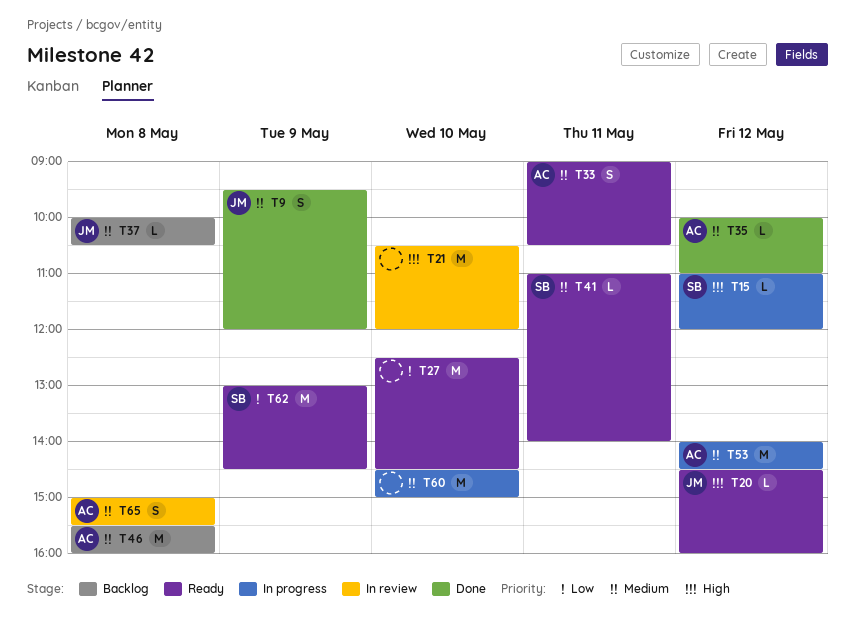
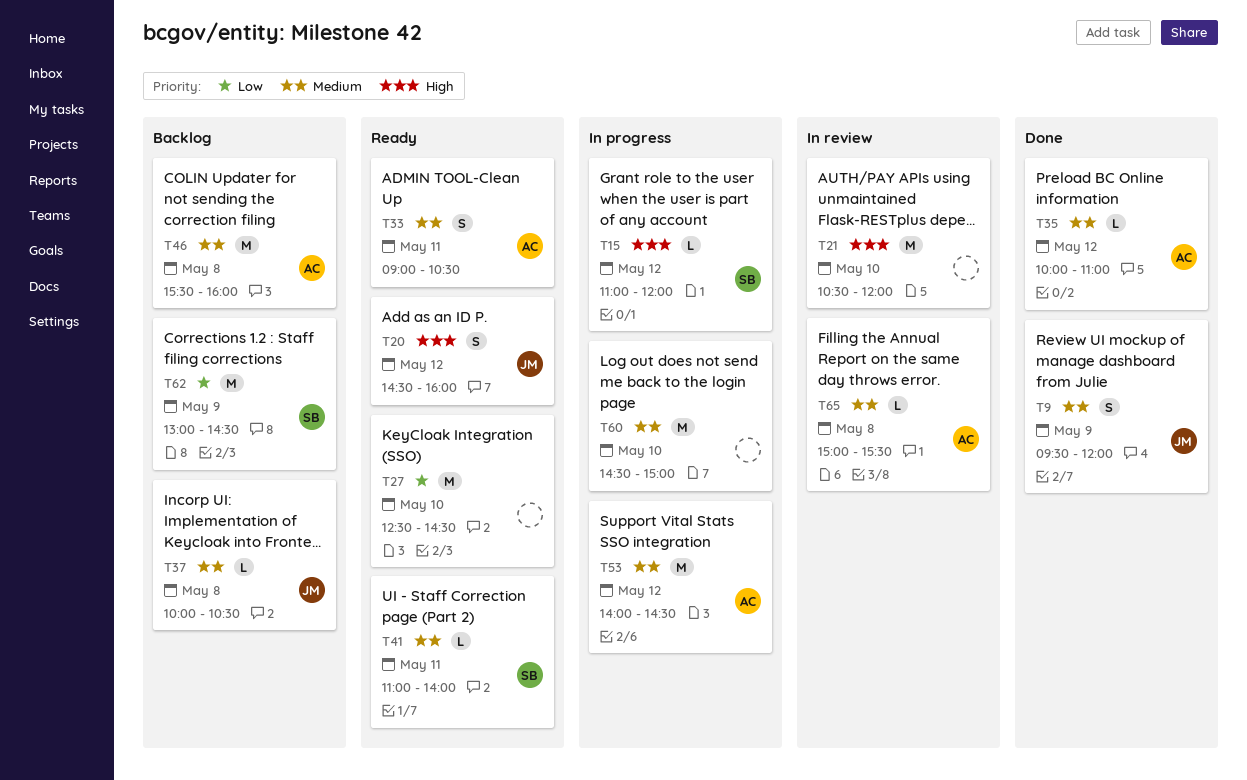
T20, estimate: L -> S
T62, status: Ready -> Backlog
T65, estimate: S -> L

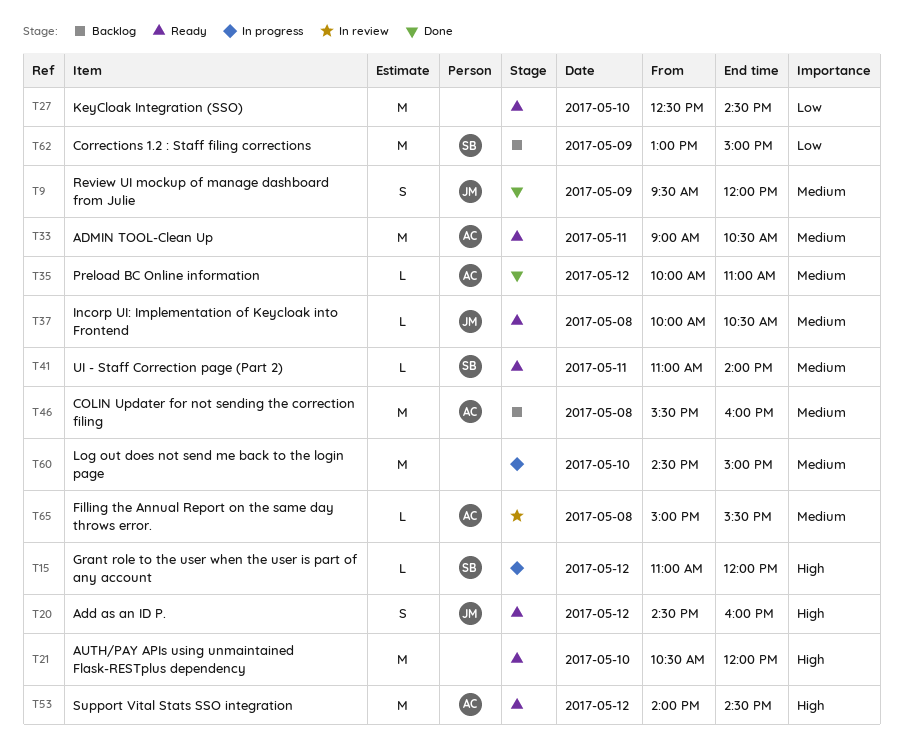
T21, status: In review -> Ready
T33, estimate: S -> M
T37, status: Backlog -> Ready
T53, status: In progress -> Ready
T53, priority: Medium -> High
T62, ends: 14:30 -> 15:00

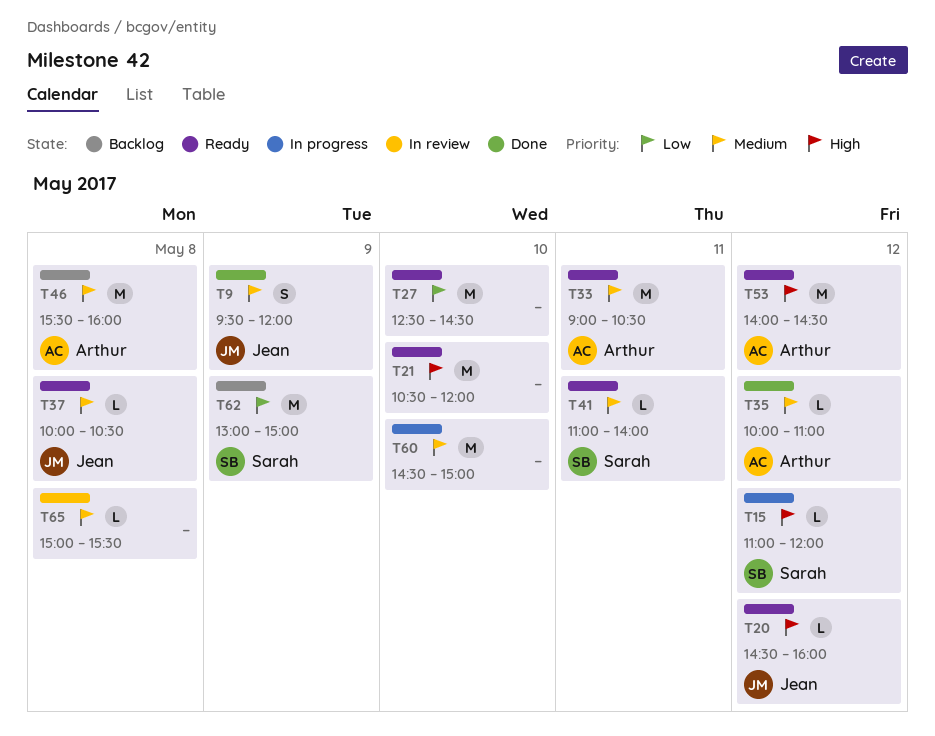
T20, estimate: S -> L
T65, owner: Arthur -> none

